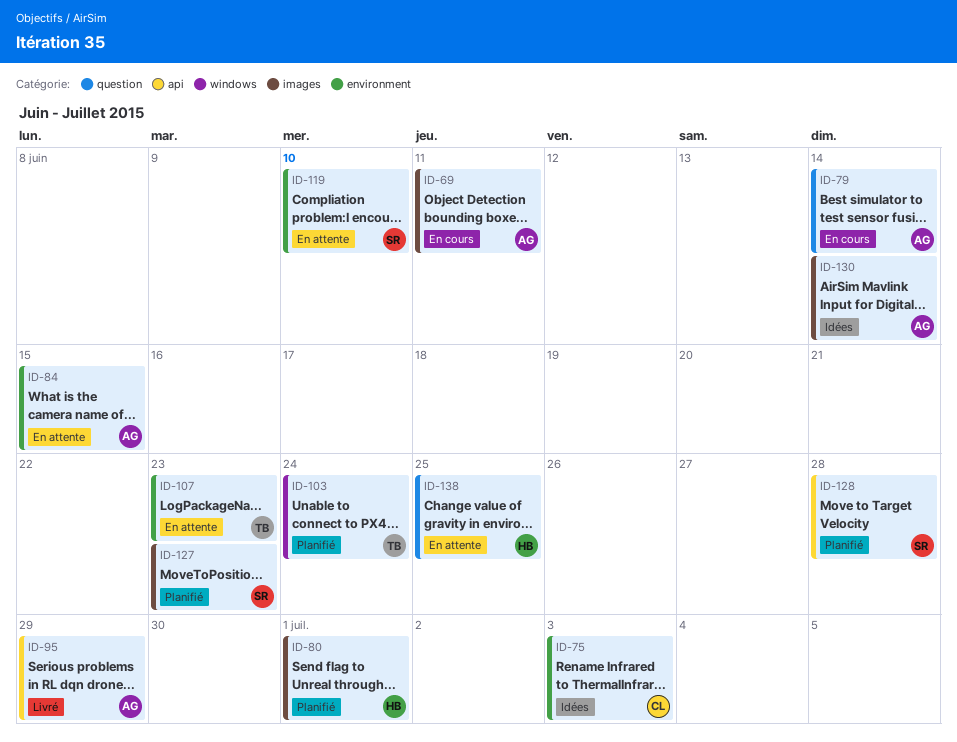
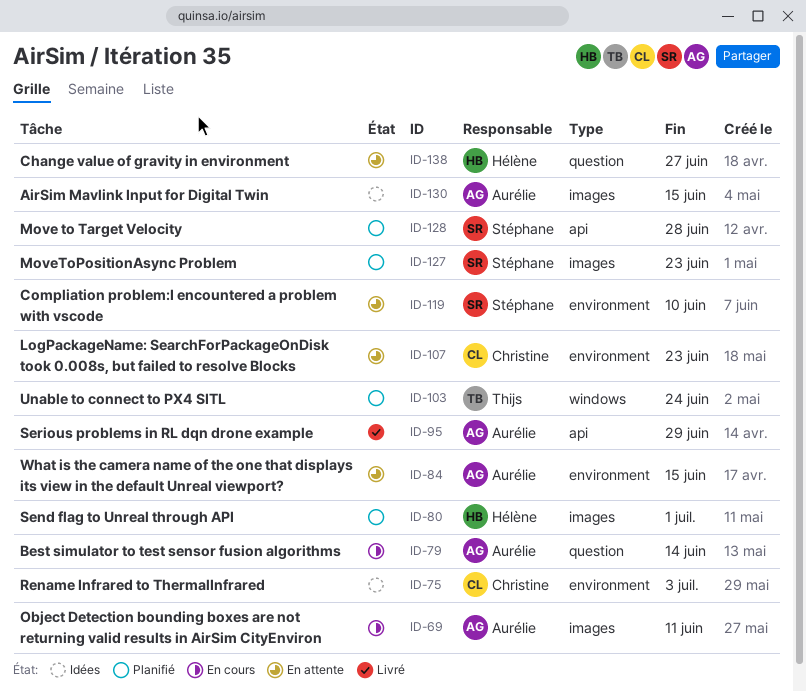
ID-107, owner: Thijs -> Christine
ID-130, due: Jun 14 -> Jun 15
ID-138, due: Jun 25 -> Jun 27

